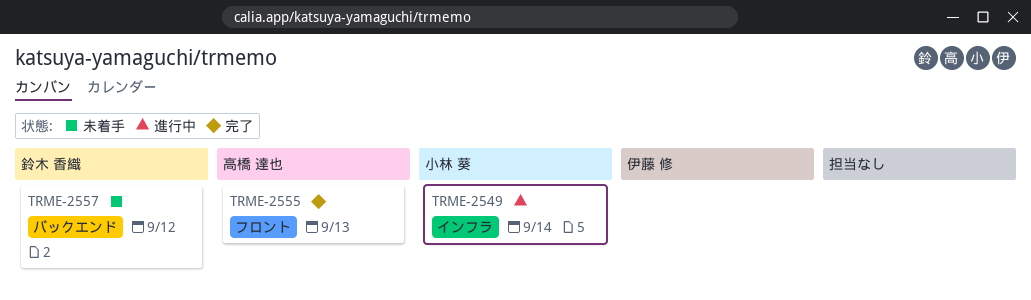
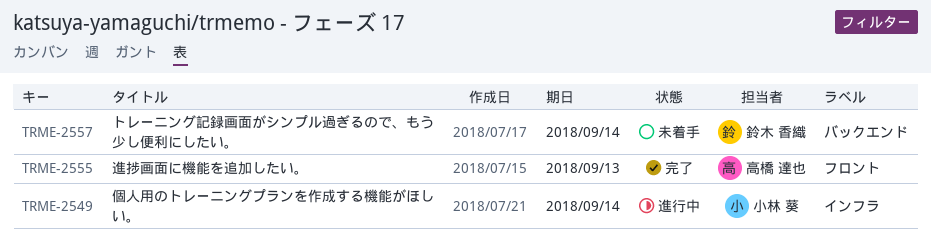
TRME-2557, due: Sep 12 -> Sep 14

